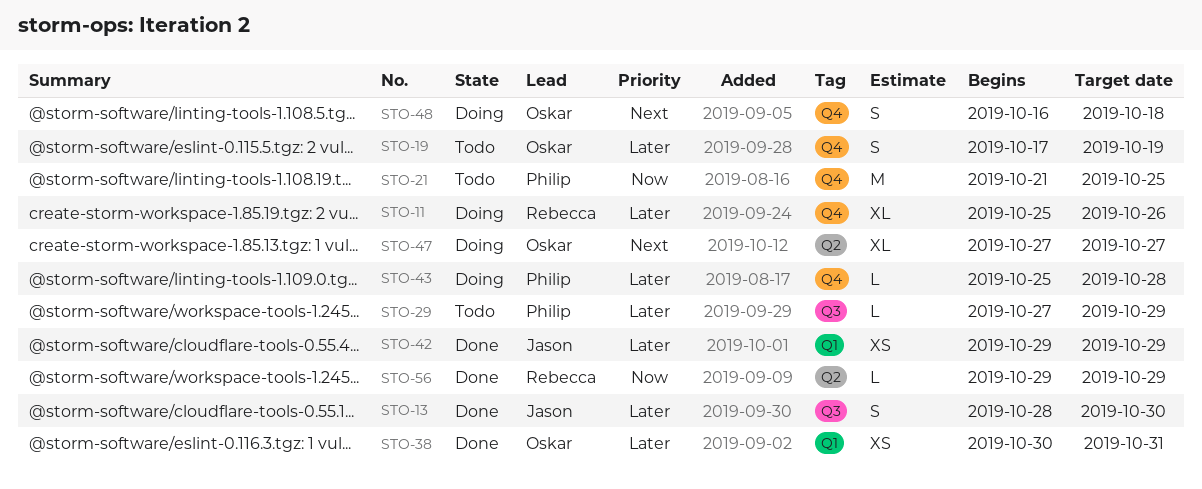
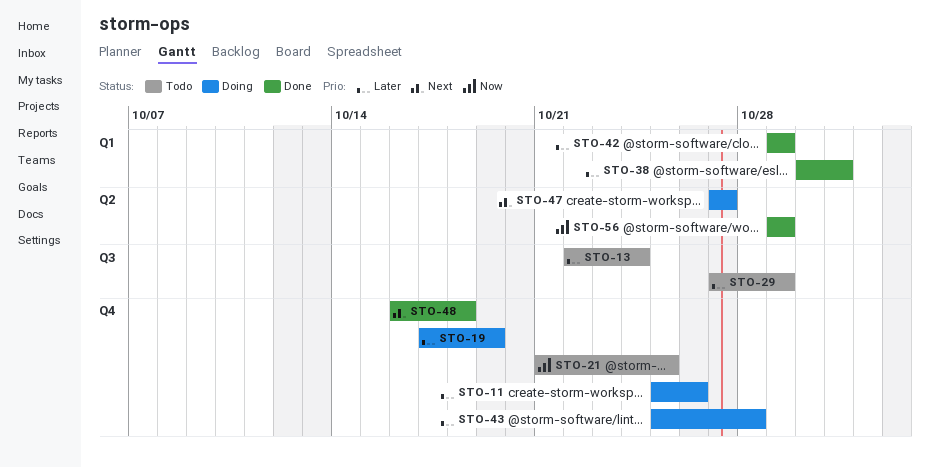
STO-13, status: Done -> Todo
STO-13, start: Oct 28 -> Oct 22
STO-13, due: Oct 30 -> Oct 24
STO-19, status: Todo -> Doing
STO-48, status: Doing -> Done

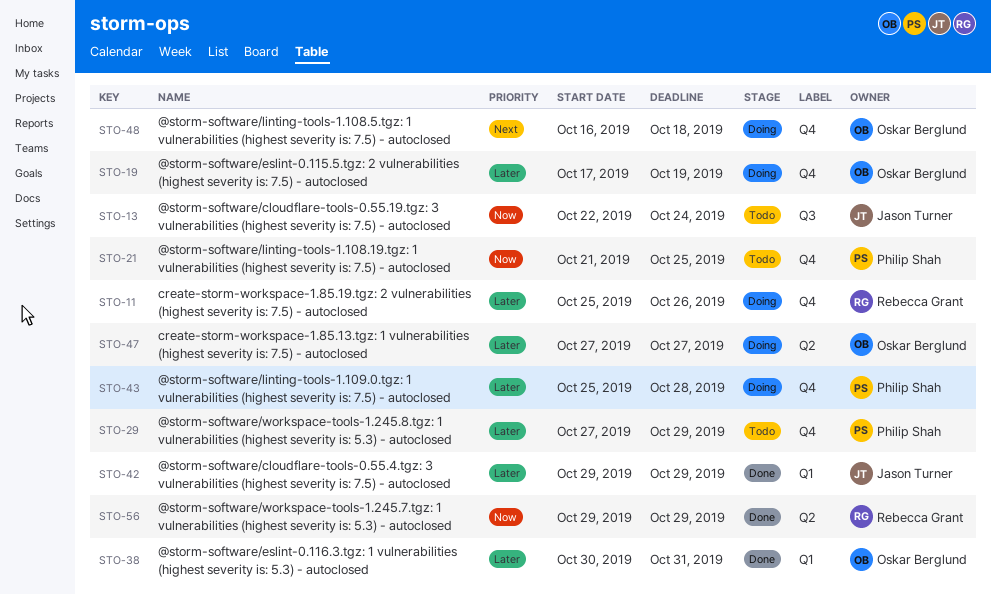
STO-13, priority: Later -> Now
STO-29, label: Q3 -> Q4
STO-47, priority: Next -> Later
STO-48, status: Done -> Doing

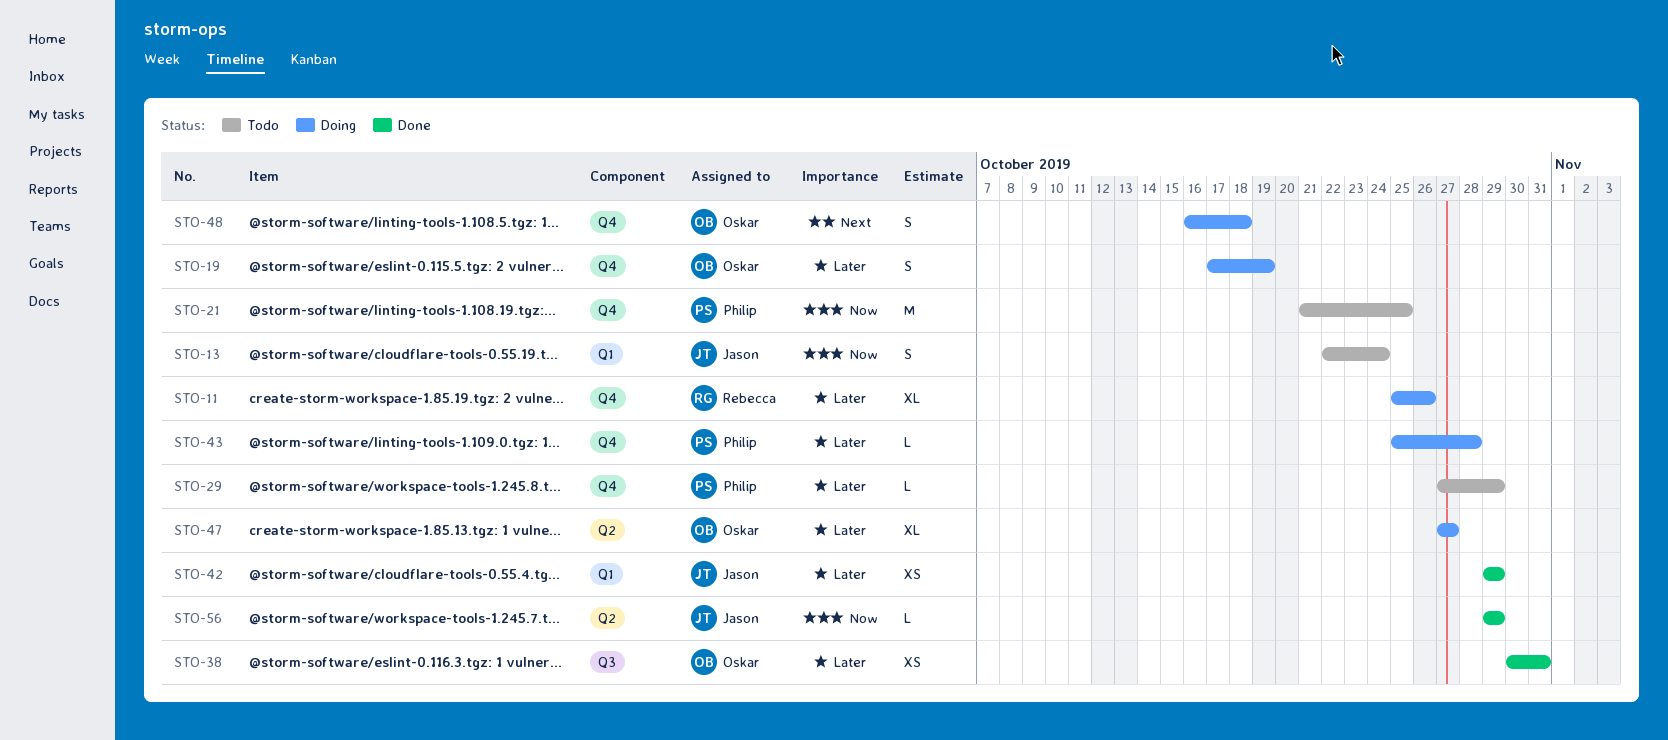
STO-13, label: Q3 -> Q1
STO-38, label: Q1 -> Q3
STO-56, owner: Rebecca Grant -> Jason Turner

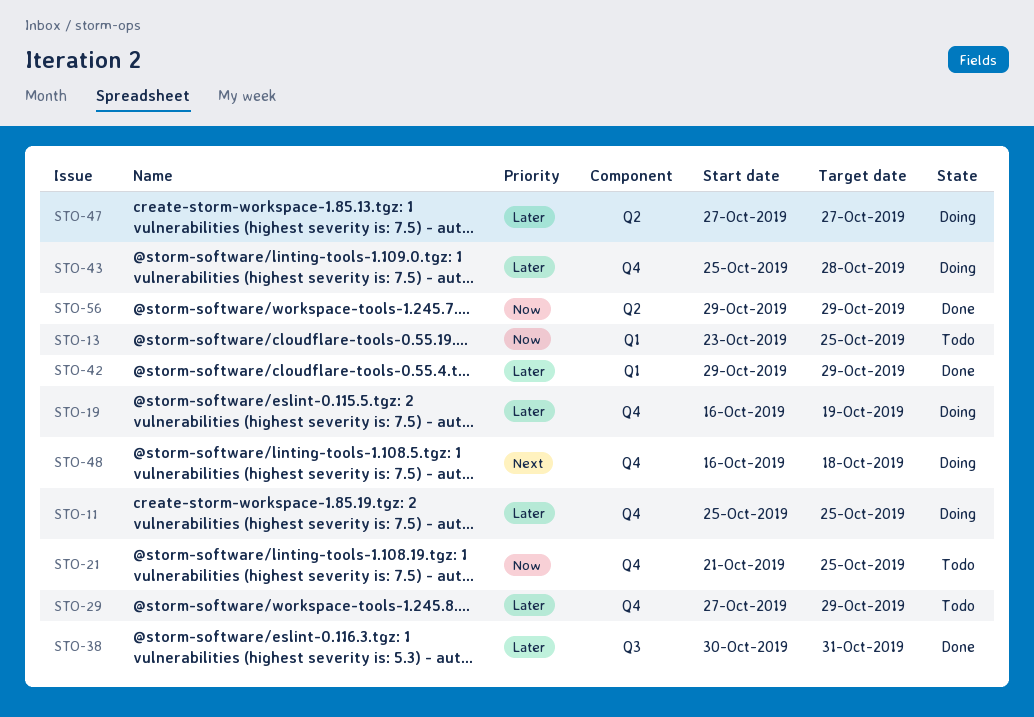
STO-11, due: Oct 26 -> Oct 25
STO-13, start: Oct 22 -> Oct 23
STO-13, due: Oct 24 -> Oct 25
STO-19, start: Oct 17 -> Oct 16

